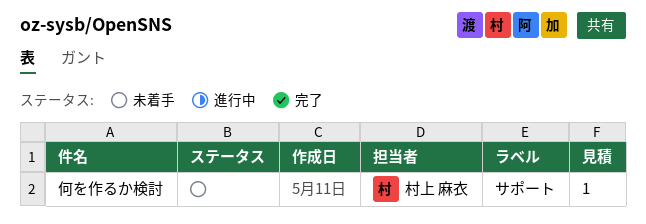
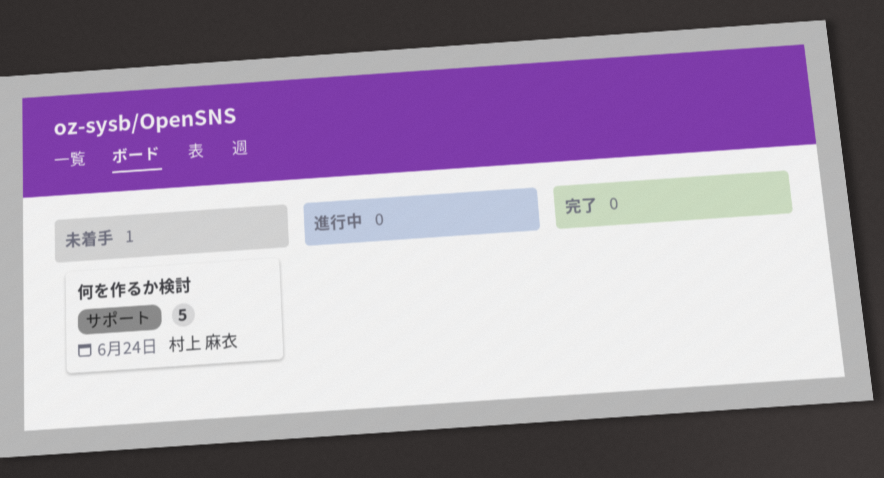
何を作るか検討, estimate: 1 -> 5

